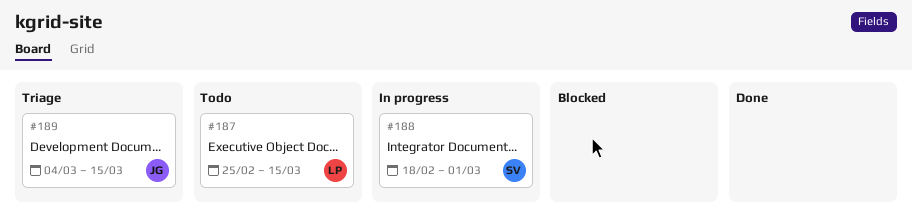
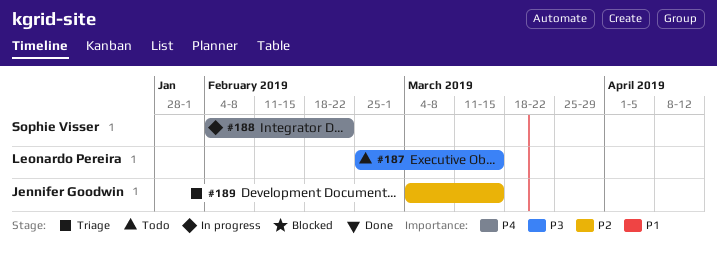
#188, start: Feb 18 -> Feb 4
#188, due: Mar 1 -> Feb 22

